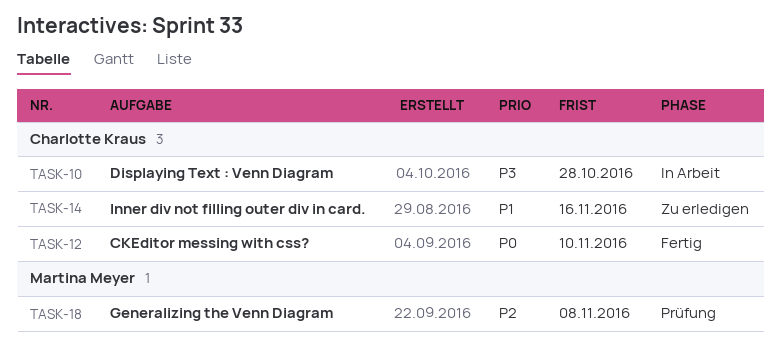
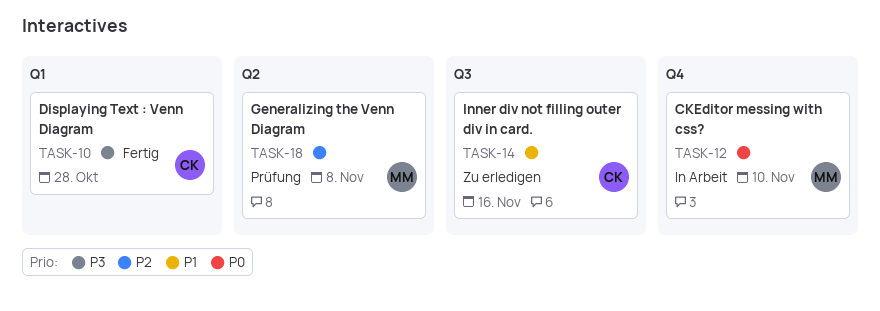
TASK-10, status: In Arbeit -> Fertig
TASK-12, status: Fertig -> In Arbeit
TASK-12, owner: Charlotte Kraus -> Martina Meyer

